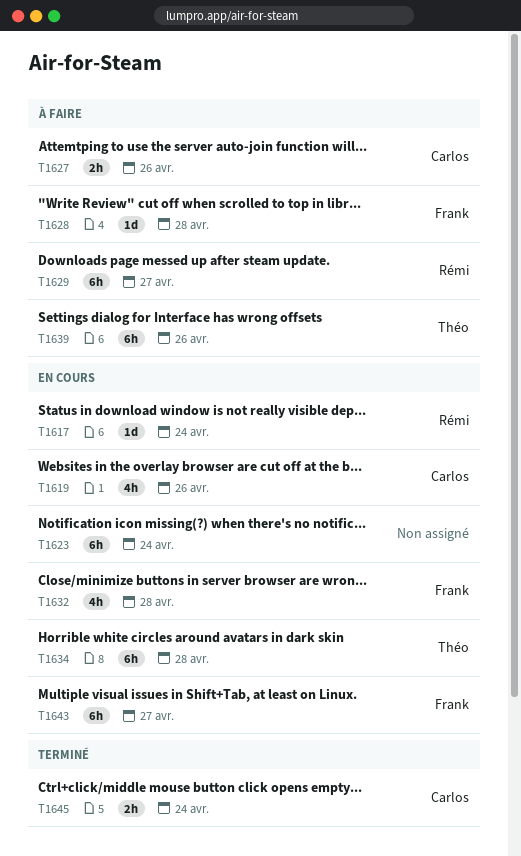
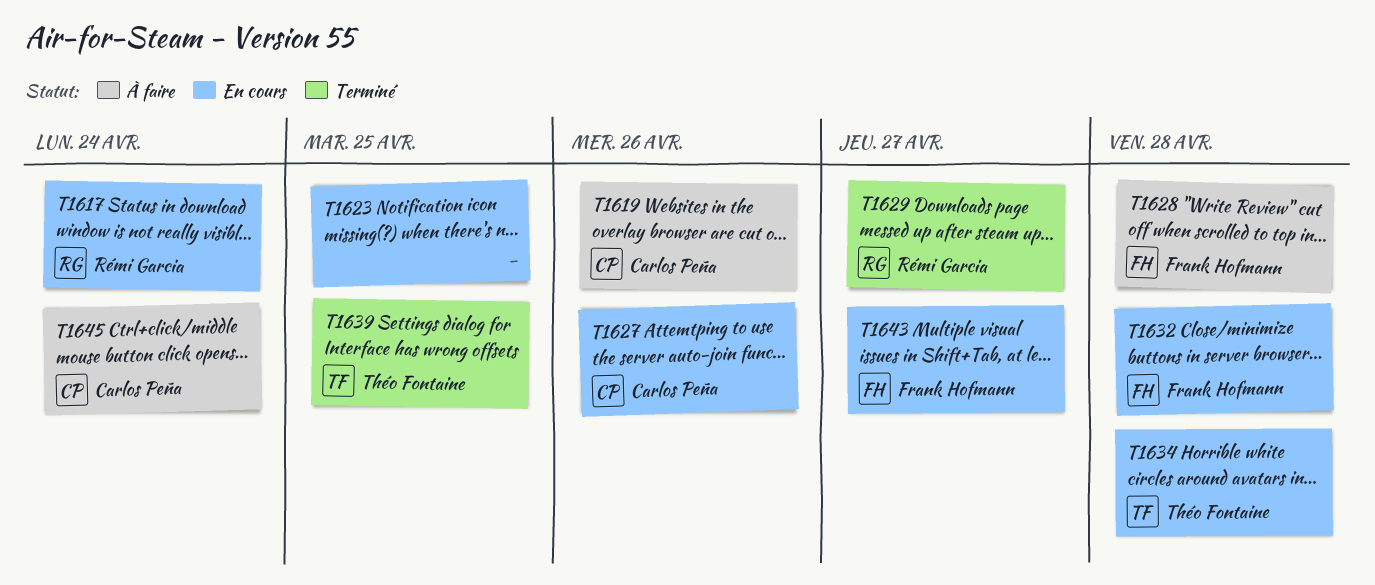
T1619, status: En cours -> À faire
T1623, due: Apr 24 -> Apr 25
T1627, status: À faire -> En cours
T1629, status: À faire -> Terminé
T1639, status: À faire -> Terminé
T1639, due: Apr 26 -> Apr 25
T1645, status: Terminé -> À faire

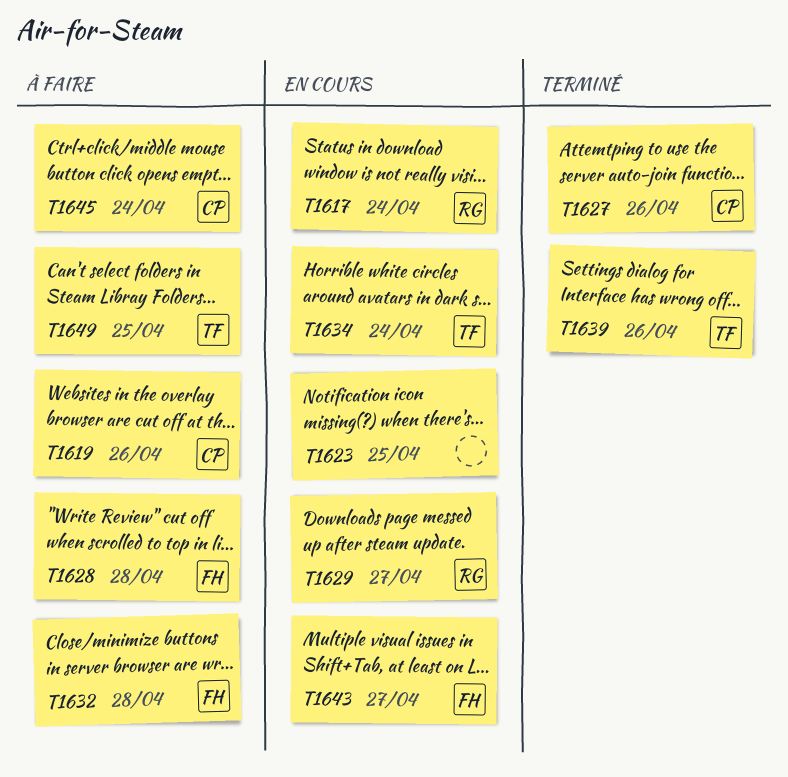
T1627, status: En cours -> Terminé
T1629, status: Terminé -> En cours
T1632, status: En cours -> À faire
T1634, due: Apr 28 -> Apr 24
T1639, due: Apr 25 -> Apr 26
T1649: none -> present

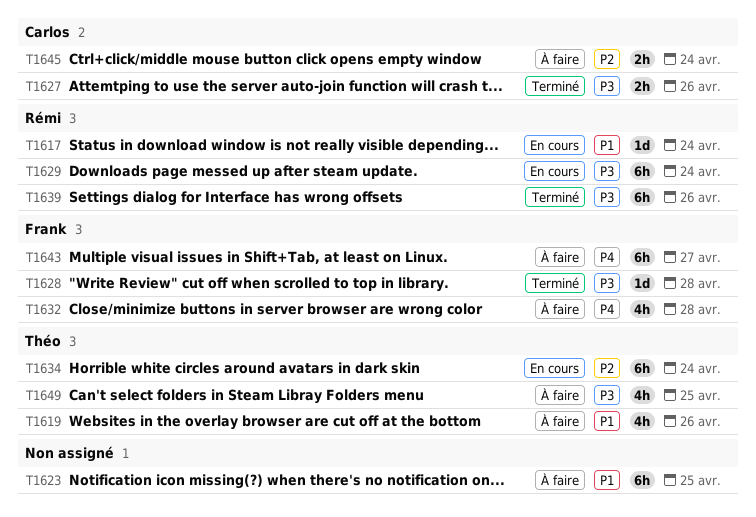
T1619, owner: Carlos -> Théo
T1623, status: En cours -> À faire
T1628, status: À faire -> Terminé
T1629, due: Apr 27 -> Apr 24
T1639, owner: Théo -> Rémi
T1643, status: En cours -> À faire

